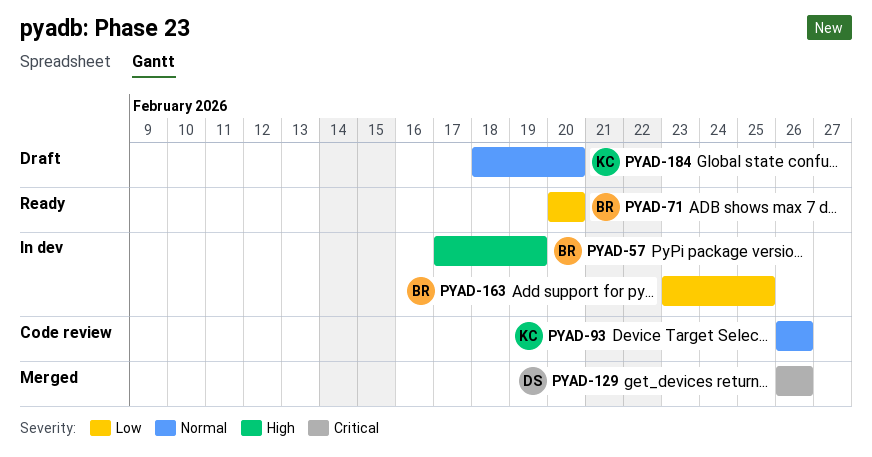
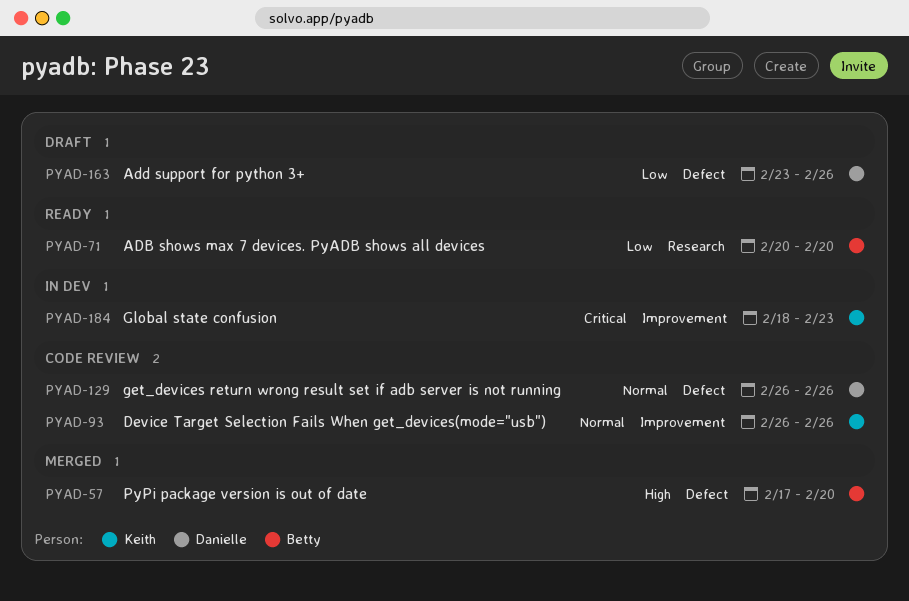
PYAD-57, status: In dev -> Merged
PYAD-57, due: Feb 19 -> Feb 20
PYAD-129, status: Merged -> Code review
PYAD-129, priority: Critical -> Normal
PYAD-163, status: In dev -> Draft
PYAD-163, owner: Betty -> Danielle
PYAD-163, due: Feb 25 -> Feb 26
PYAD-184, status: Draft -> In dev
PYAD-184, priority: Normal -> Critical
PYAD-184, due: Feb 20 -> Feb 23

